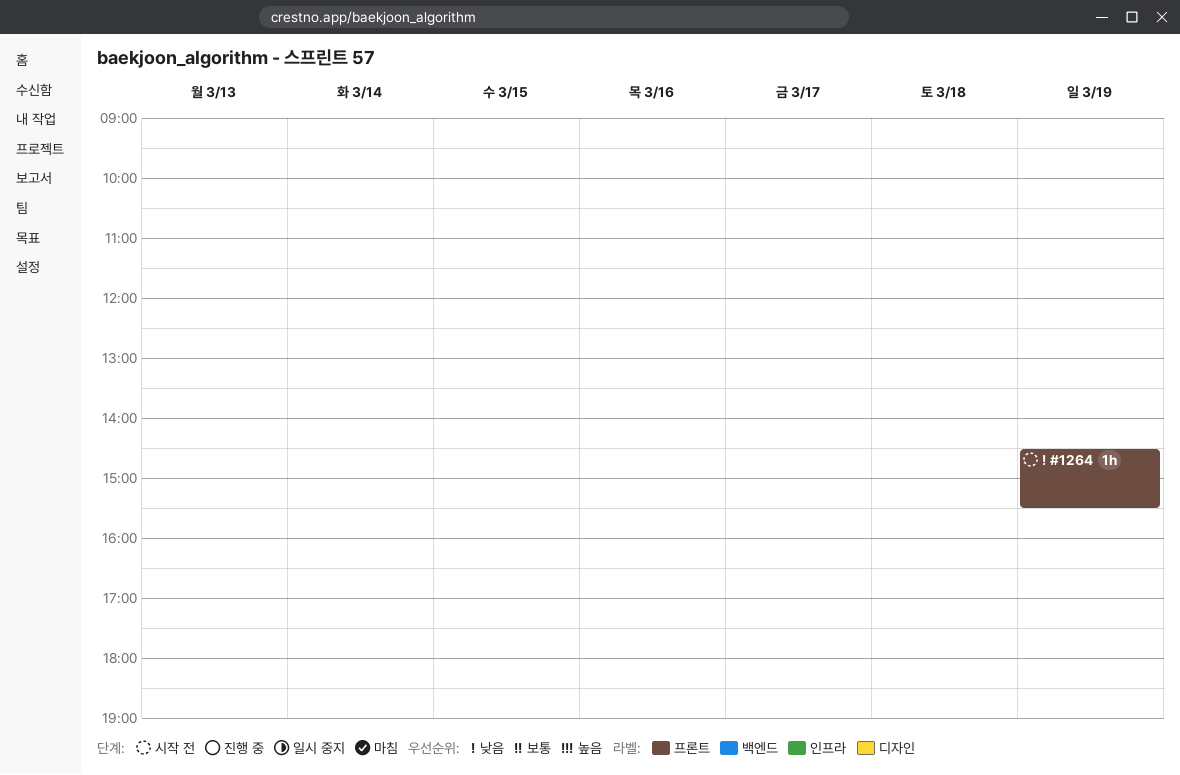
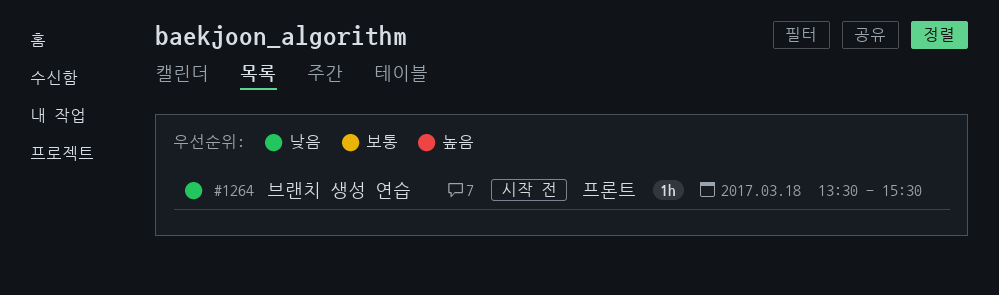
#1264, day: Mar 19 -> Mar 18
#1264, begins: 14:30 -> 13:30

